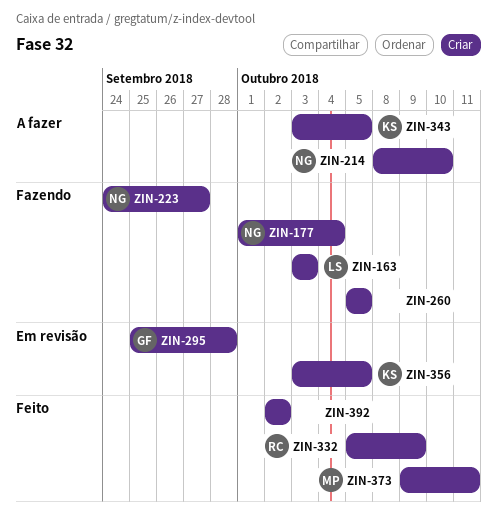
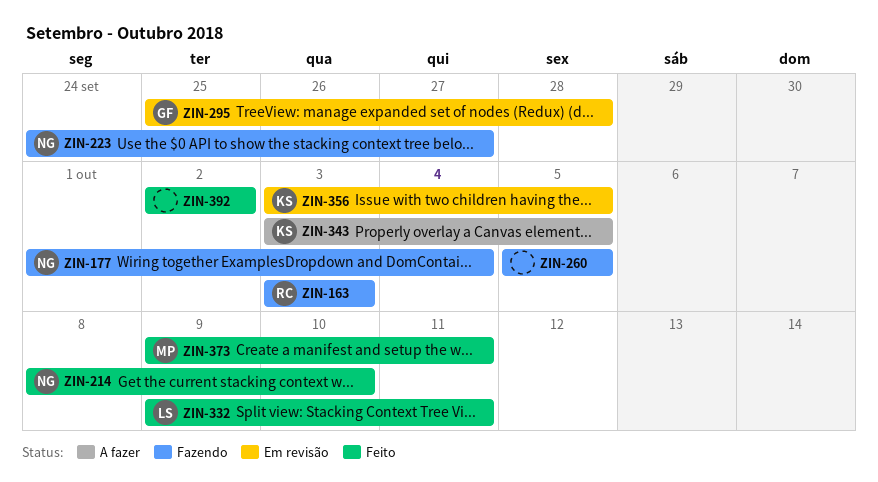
ZIN-163, owner: LS -> RC
ZIN-214, status: A fazer -> Feito
ZIN-332, owner: RC -> LS
ZIN-332, start: Oct 5 -> Oct 9
ZIN-332, due: Oct 9 -> Oct 11

